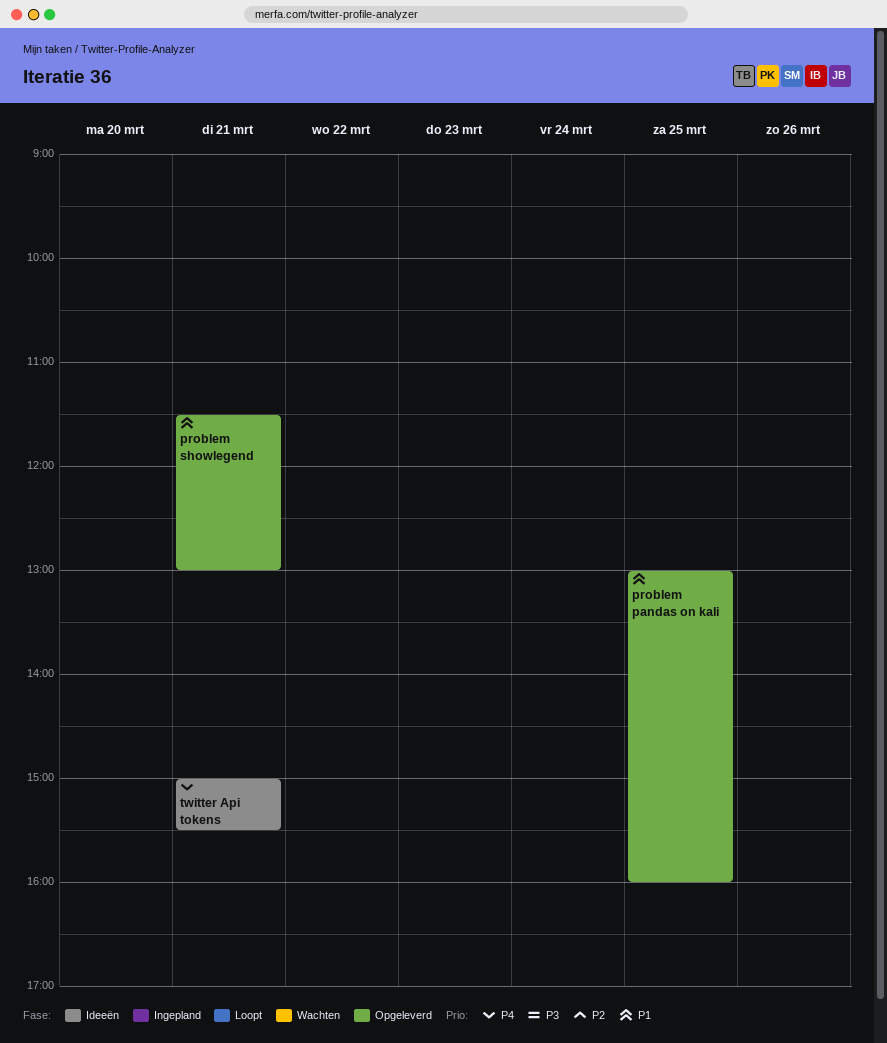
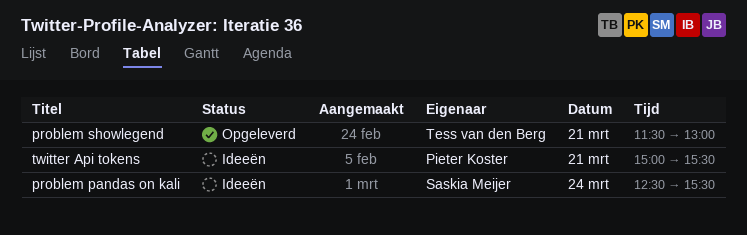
problem pandas on kali, status: Opgeleverd -> Ideeën
problem pandas on kali, day: Mar 25 -> Mar 24
problem pandas on kali, begins: 13:00 -> 12:30
problem pandas on kali, ends: 16:00 -> 15:30

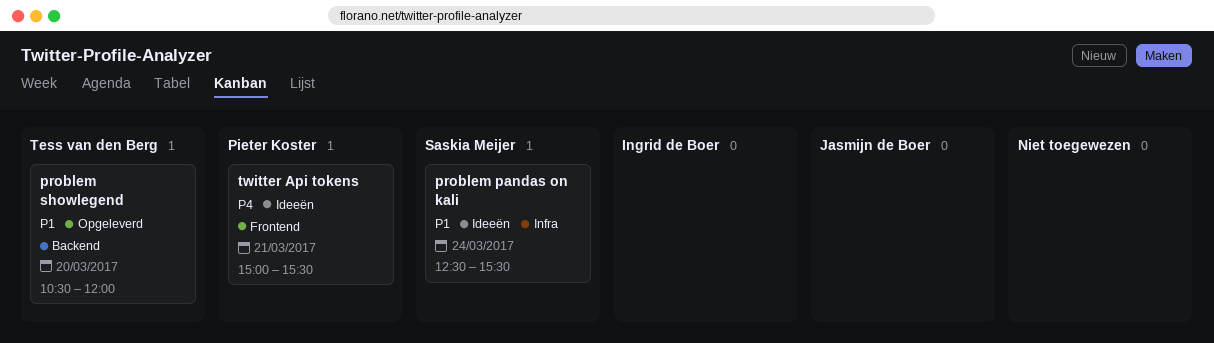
problem showlegend, day: Mar 21 -> Mar 20
problem showlegend, begins: 11:30 -> 10:30
problem showlegend, ends: 13:00 -> 12:00

